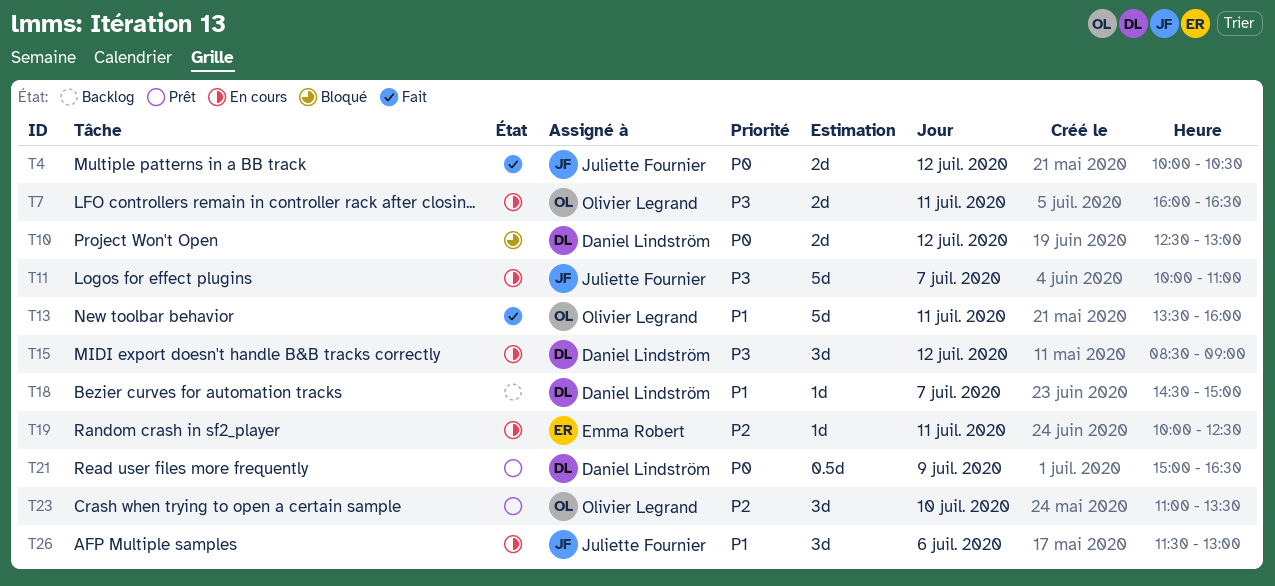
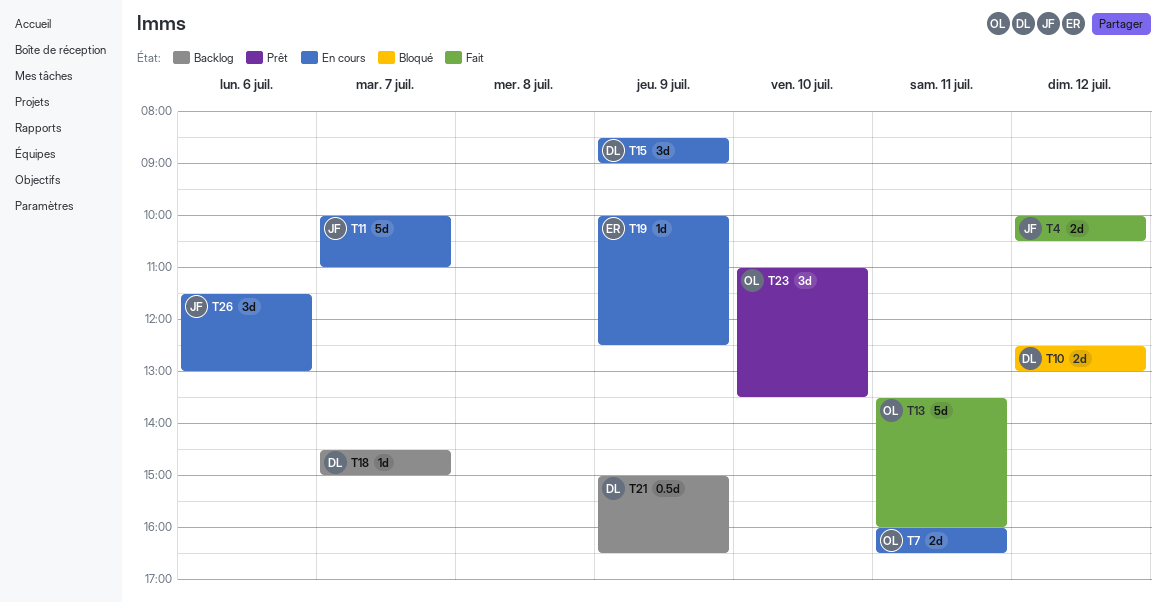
T15, day: Jul 12 -> Jul 9
T19, day: Jul 11 -> Jul 9
T21, status: Prêt -> Backlog

